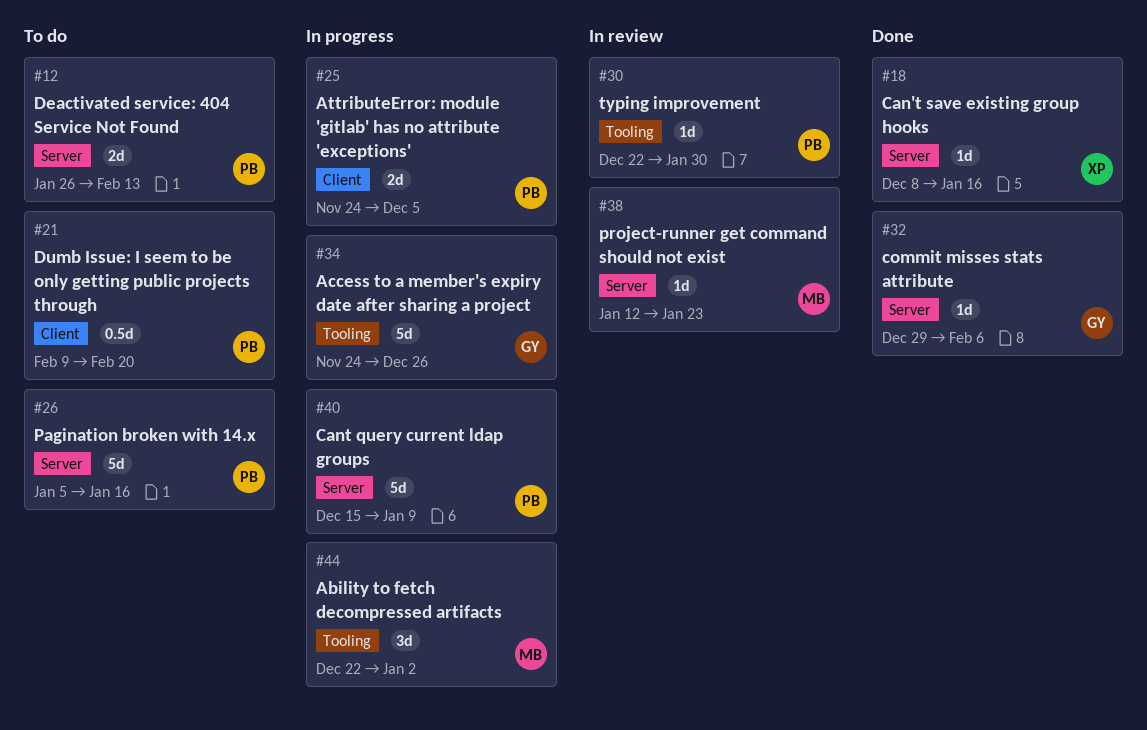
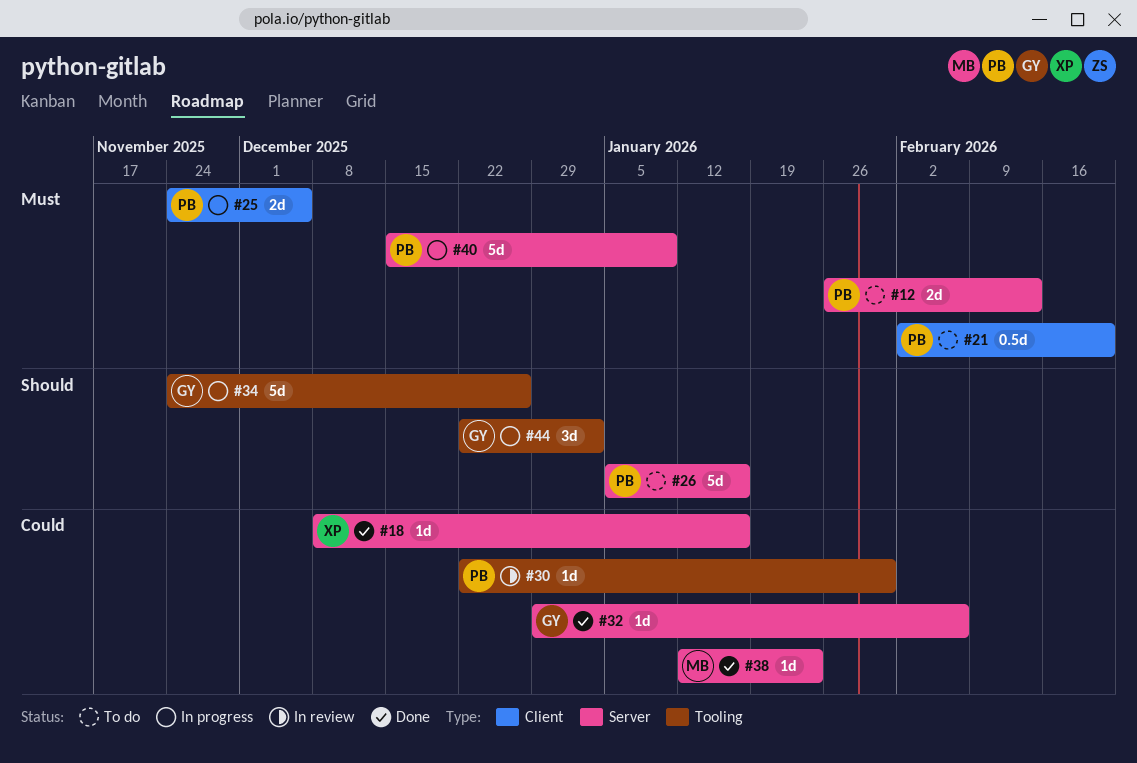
#21, start: Feb 9 -> Feb 2
#38, status: In review -> Done
#44, owner: MB -> GY

